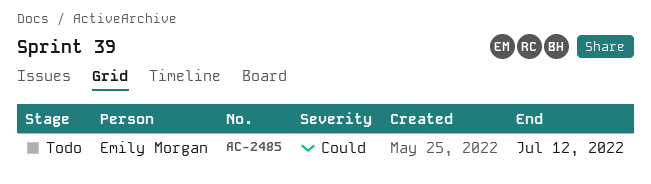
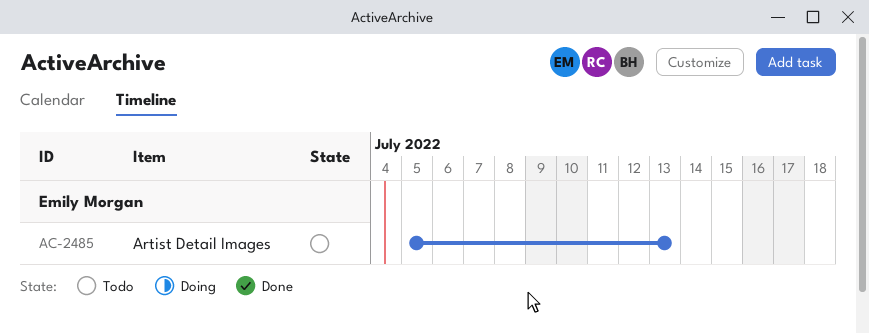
AC-2485, due: Jul 12 -> Jul 13

